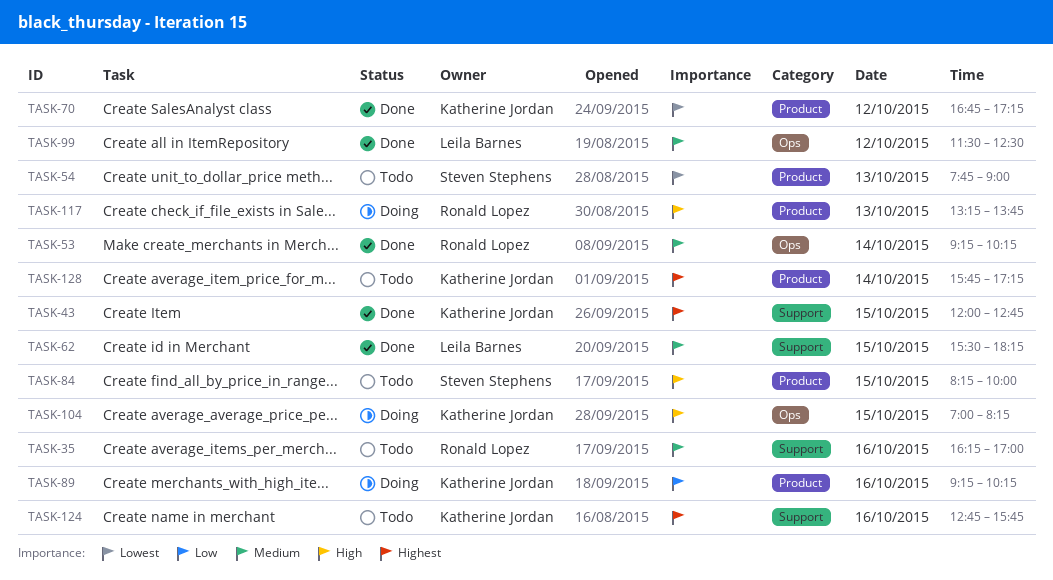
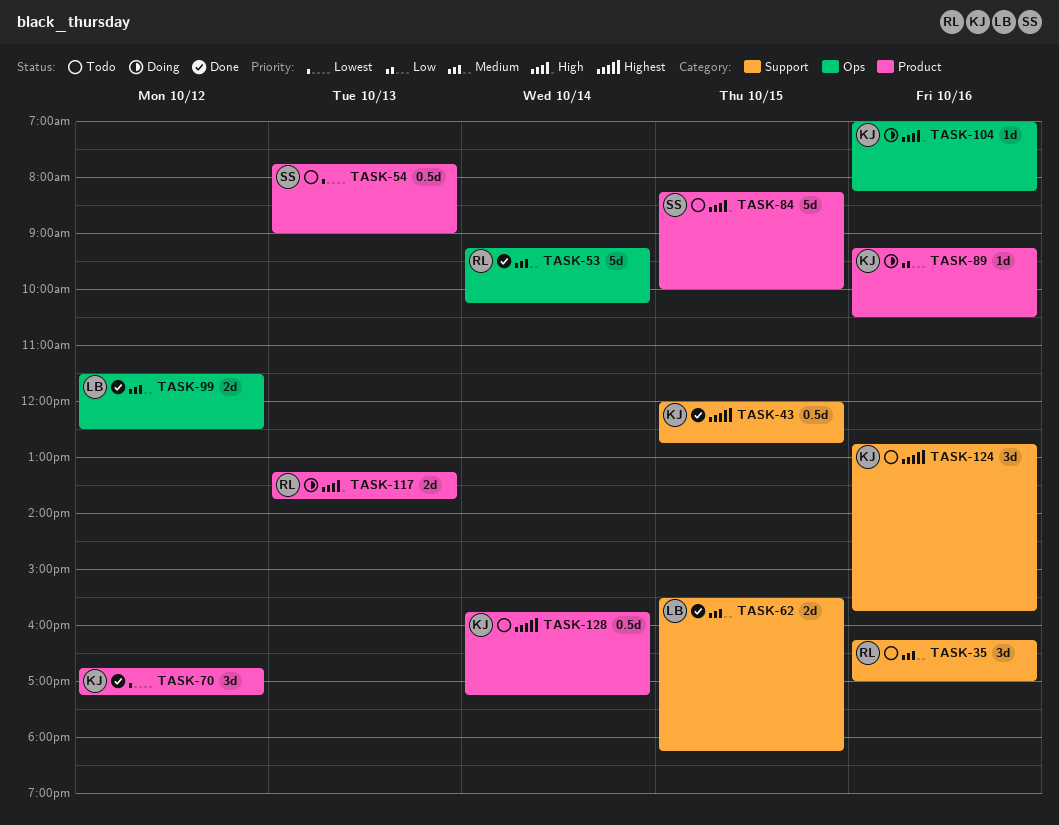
TASK-89, ends: 10:15 -> 10:30
TASK-104, day: Oct 15 -> Oct 16

